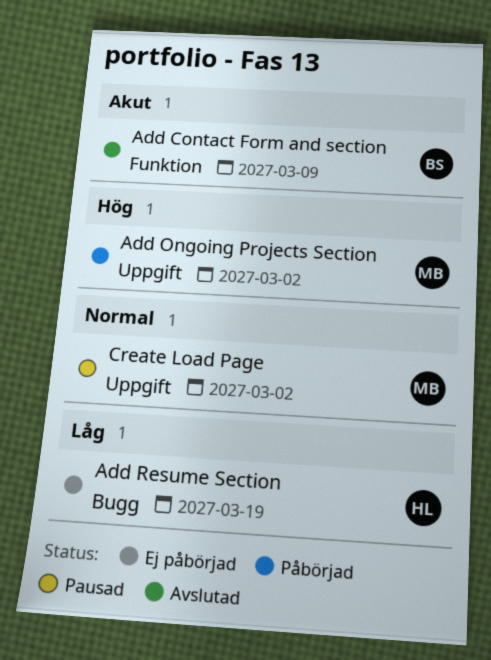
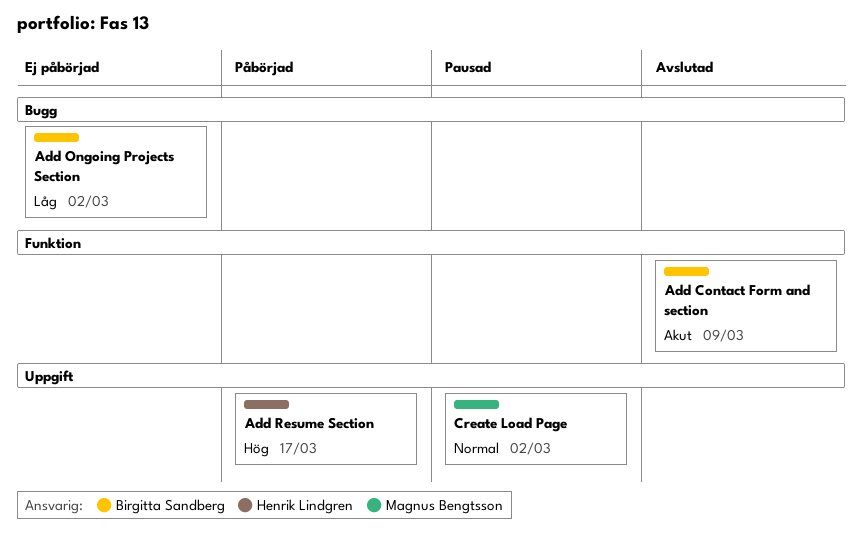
Add Ongoing Projects Section, status: Påbörjad -> Ej påbörjad
Add Ongoing Projects Section, owner: Magnus Bengtsson -> Birgitta Sandberg
Add Ongoing Projects Section, priority: Hög -> Låg
Add Ongoing Projects Section, label: Uppgift -> Bugg
Add Resume Section, status: Ej påbörjad -> Påbörjad
Add Resume Section, priority: Låg -> Hög
Add Resume Section, label: Bugg -> Uppgift
Add Resume Section, due: Mar 19 -> Mar 17

